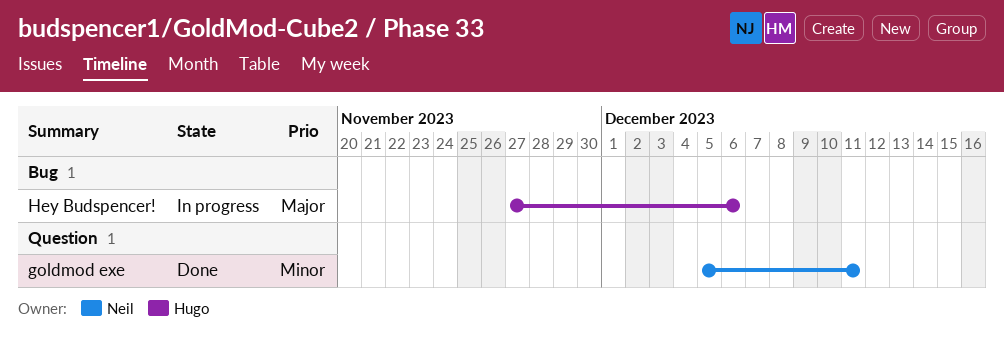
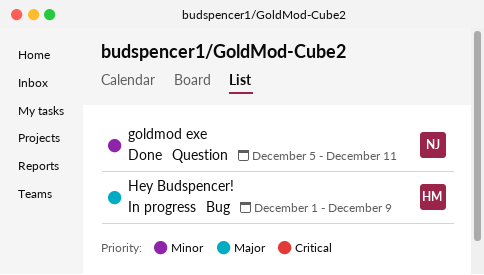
Hey Budspencer!, start: Nov 27 -> Dec 1
Hey Budspencer!, due: Dec 6 -> Dec 9

